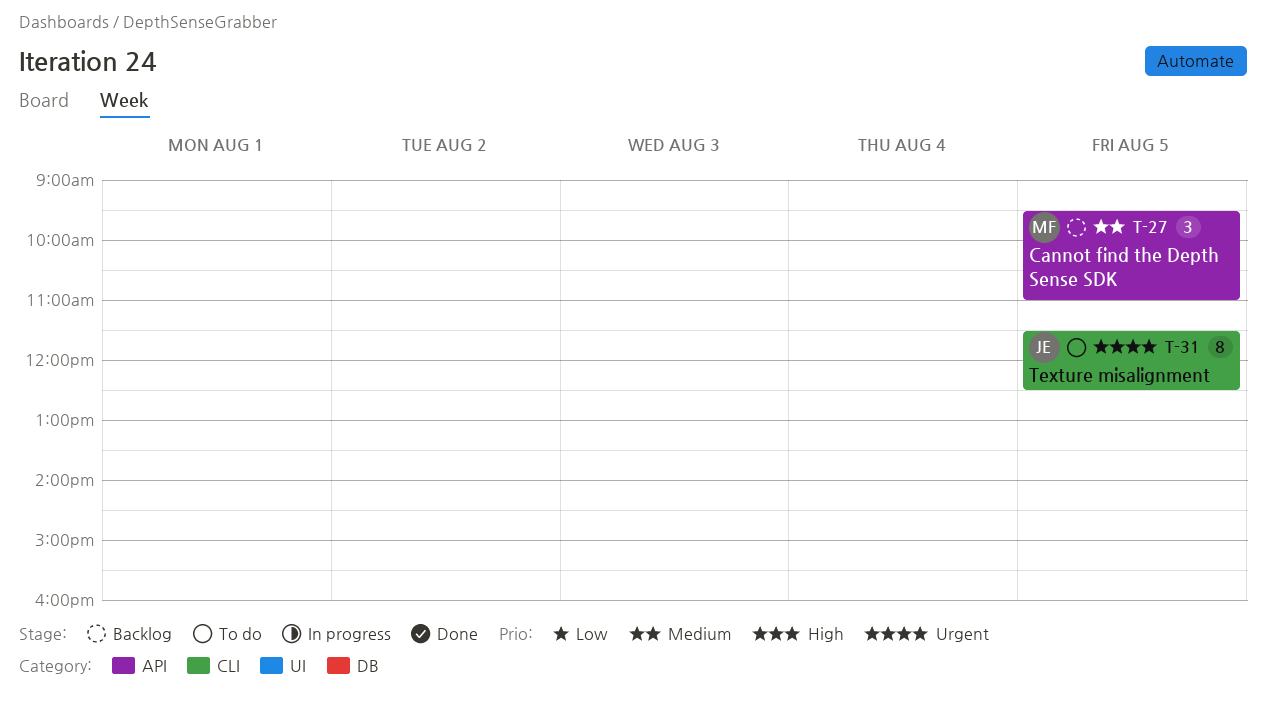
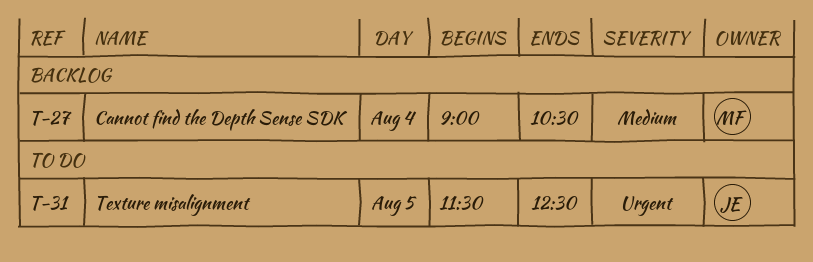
T-27, day: Aug 5 -> Aug 4
T-27, begins: 09:30 -> 09:00
T-27, ends: 11:00 -> 10:30

